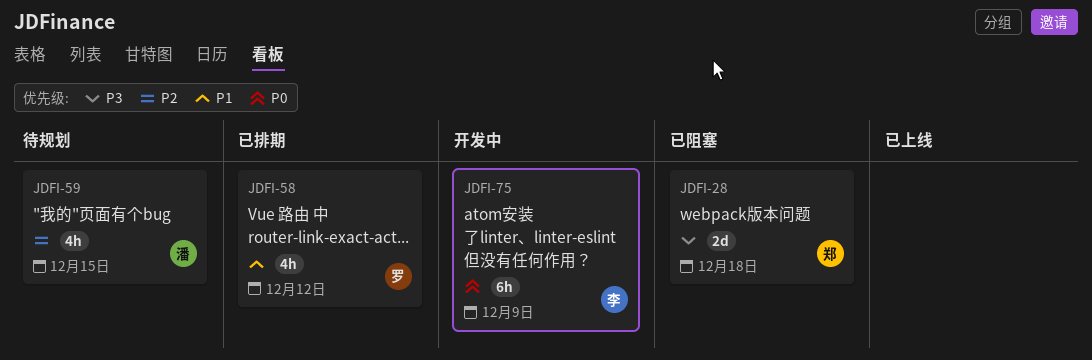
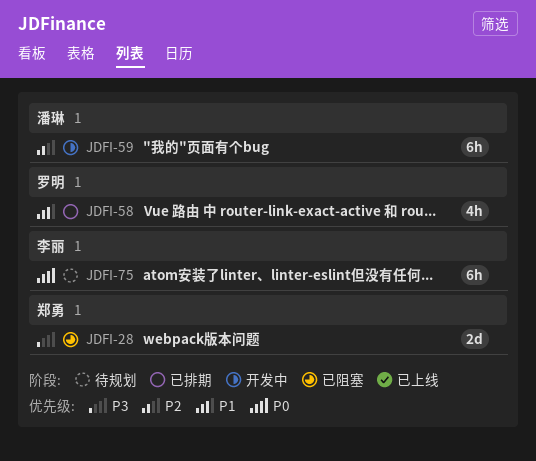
JDFI-59, status: 待规划 -> 开发中
JDFI-59, estimate: 4h -> 6h
JDFI-75, status: 开发中 -> 待规划

